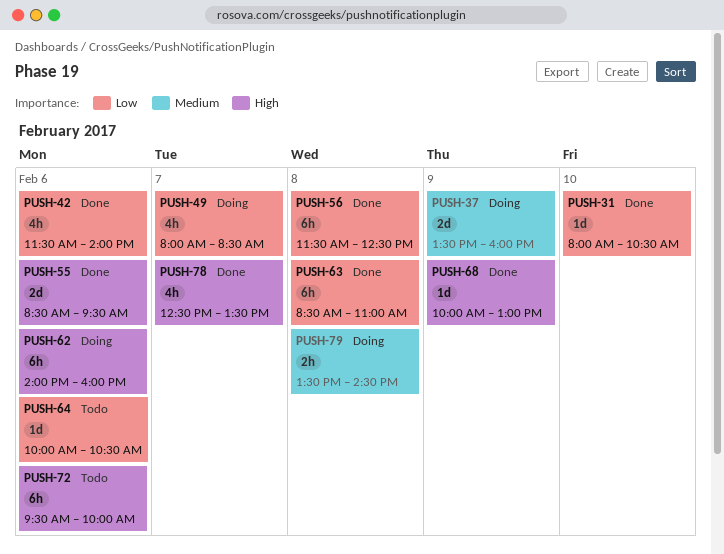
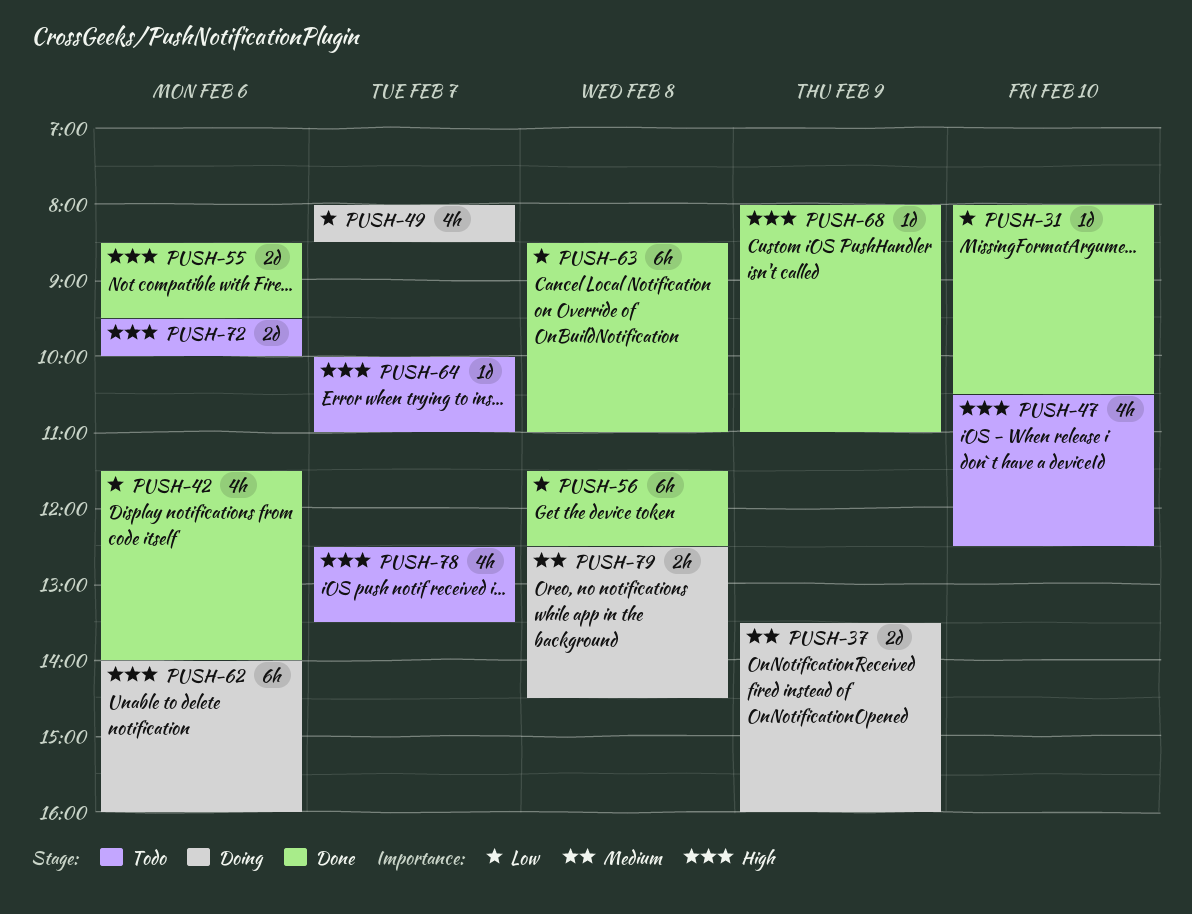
PUSH-47: none -> present
PUSH-64, priority: Low -> High
PUSH-64, day: Feb 6 -> Feb 7
PUSH-64, ends: 10:30 -> 11:00
PUSH-68, begins: 10:00 -> 08:00
PUSH-68, ends: 13:00 -> 11:00
PUSH-72, estimate: 6h -> 2d
PUSH-78, status: Done -> Todo
PUSH-79, begins: 13:30 -> 12:30

